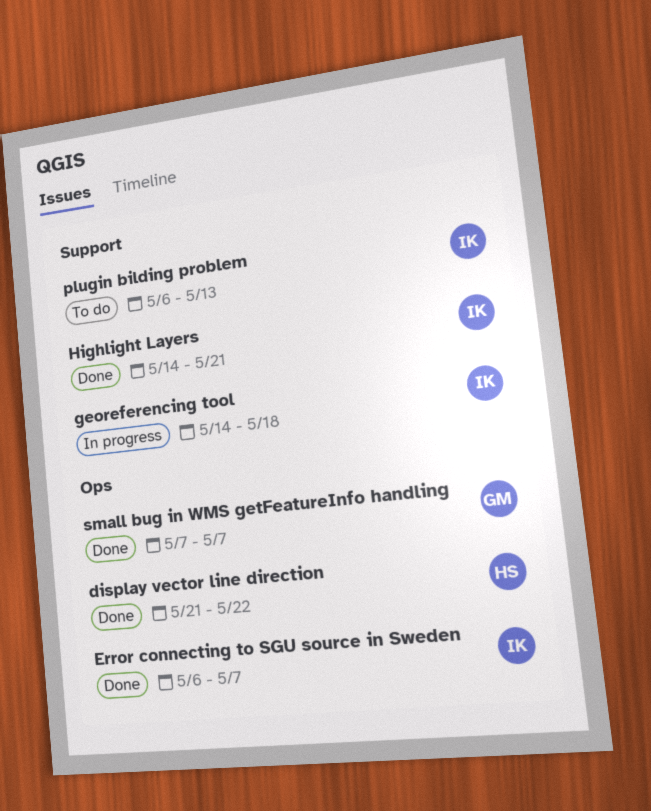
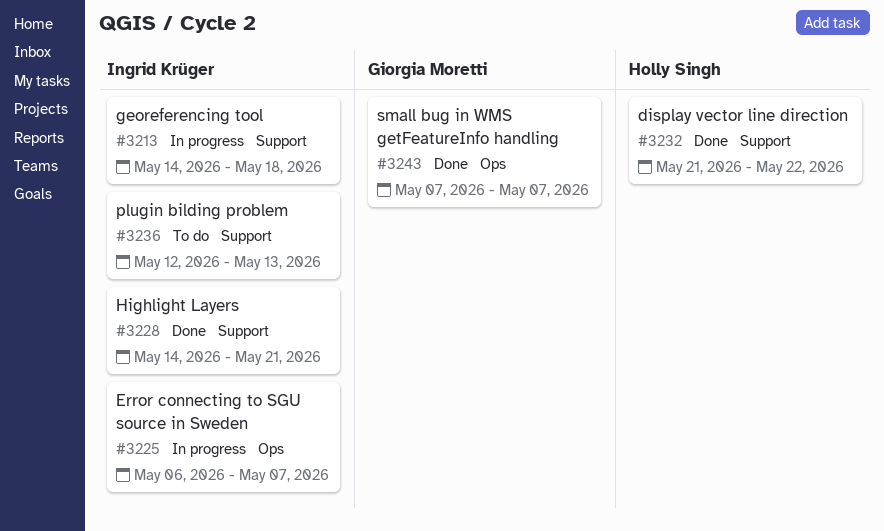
display vector line direction, label: Ops -> Support
Error connecting to SGU source in Sweden, status: Done -> In progress
plugin bilding problem, start: May 6 -> May 12

